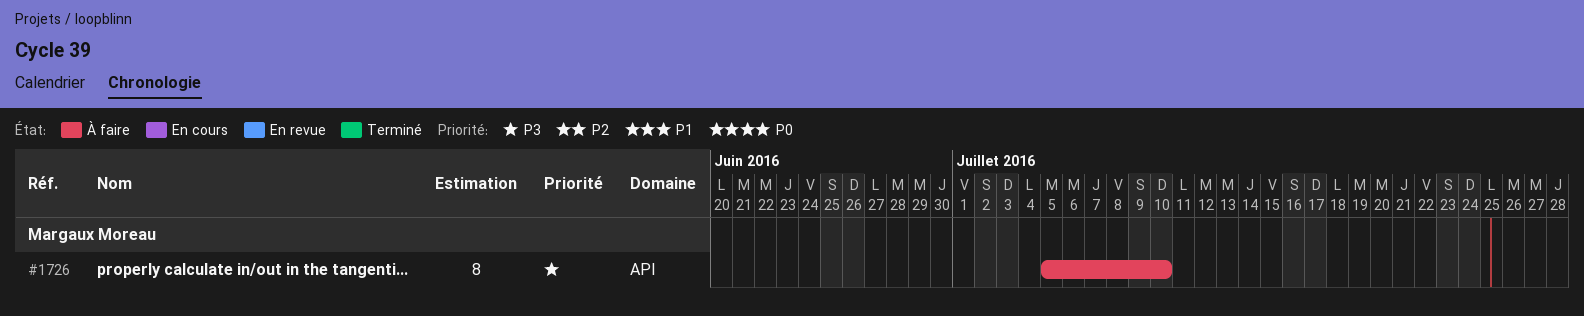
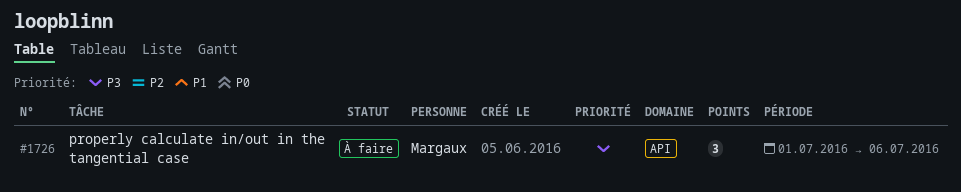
#1726, estimate: 8 -> 3
#1726, start: Jul 5 -> Jul 1
#1726, due: Jul 10 -> Jul 6

